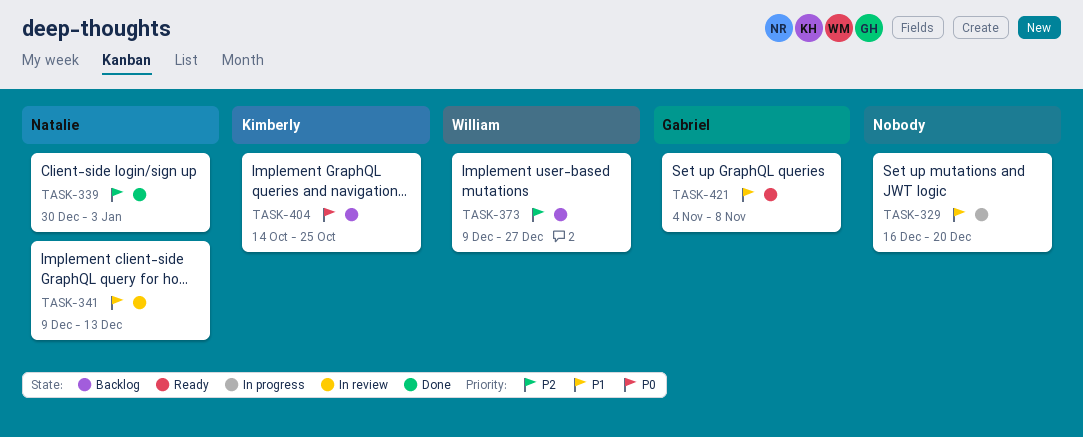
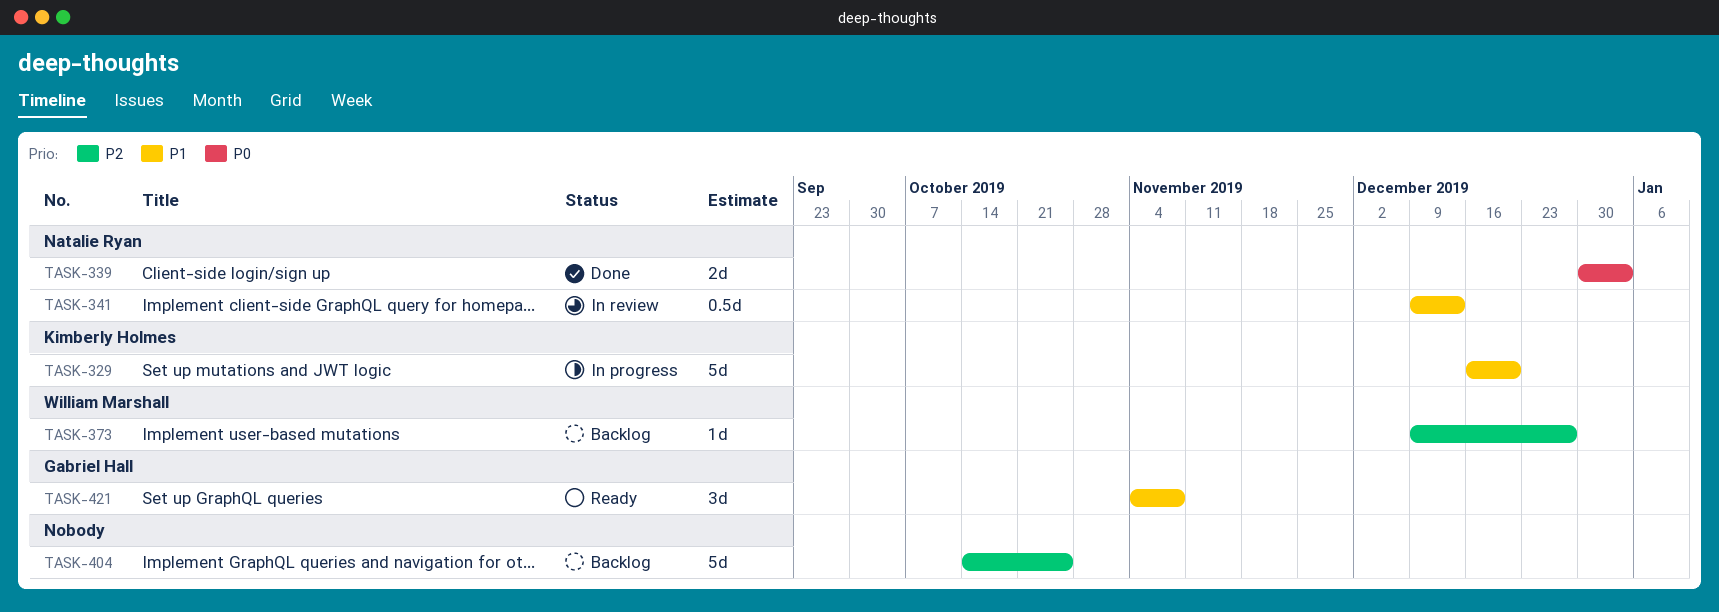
TASK-329, owner: none -> Kimberly Holmes
TASK-339, priority: P2 -> P0
TASK-404, owner: Kimberly Holmes -> none
TASK-404, priority: P0 -> P2

